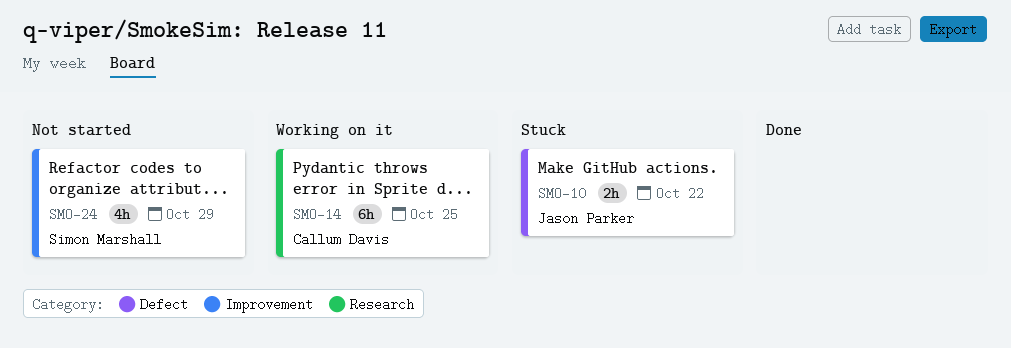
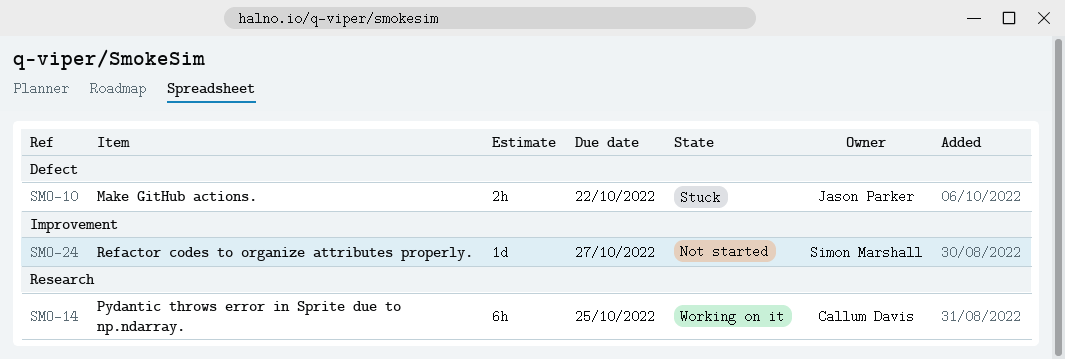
SMO-24, estimate: 4h -> 1d
SMO-24, due: Oct 29 -> Oct 27

